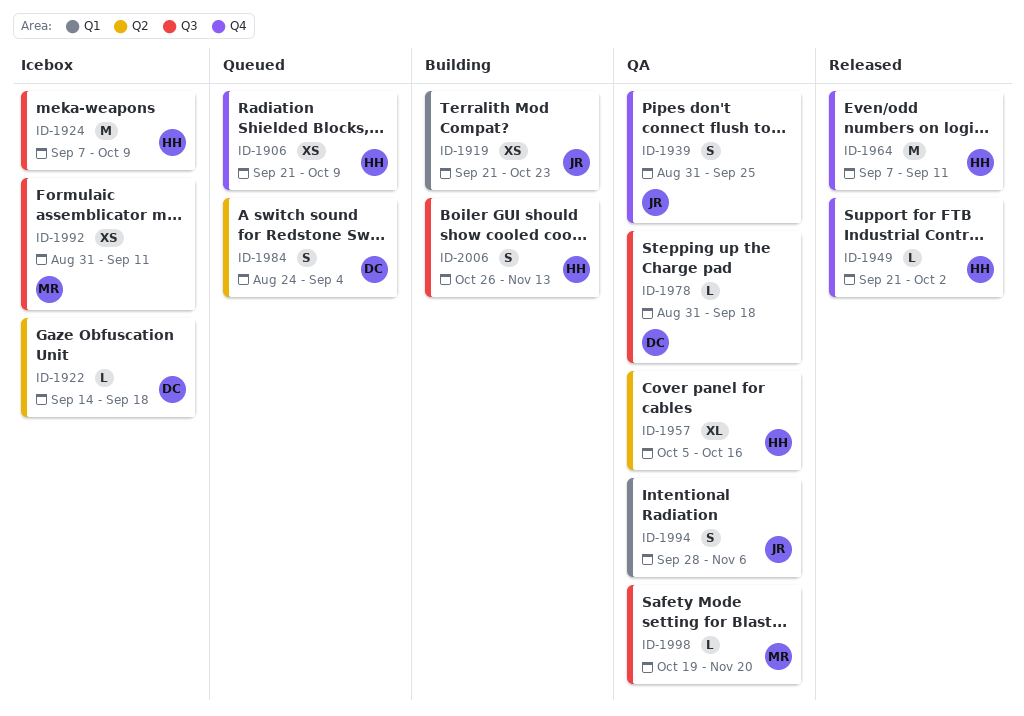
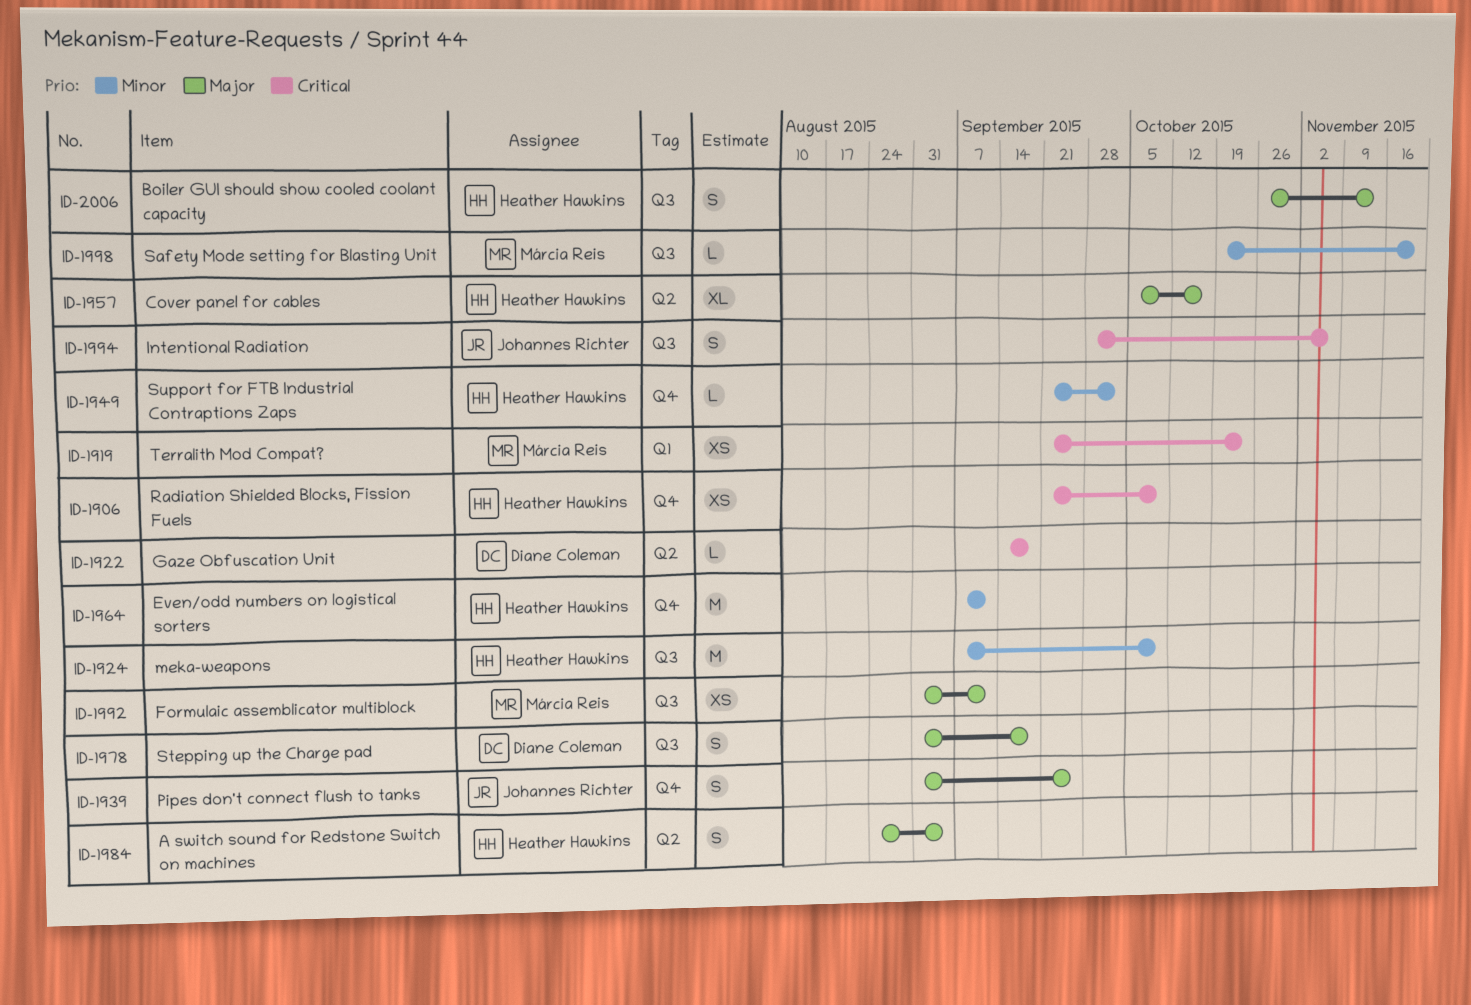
ID-1919, owner: Johannes Richter -> Márcia Reis
ID-1978, estimate: L -> S
ID-1984, owner: Diane Coleman -> Heather Hawkins
ID-1994, label: Q1 -> Q3

